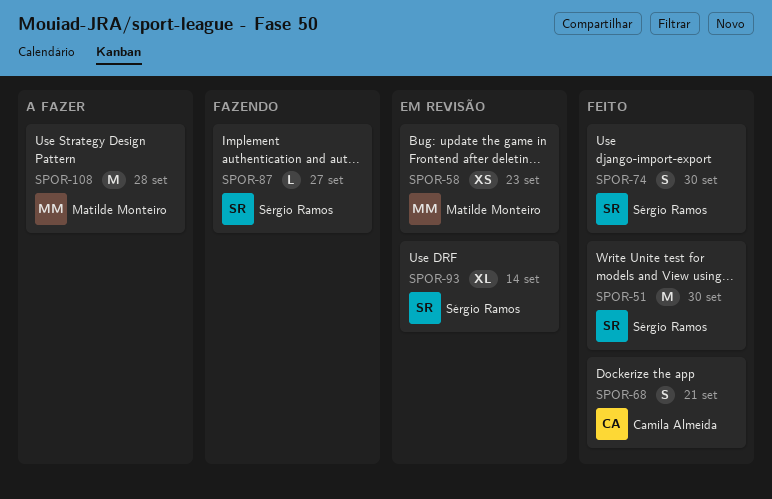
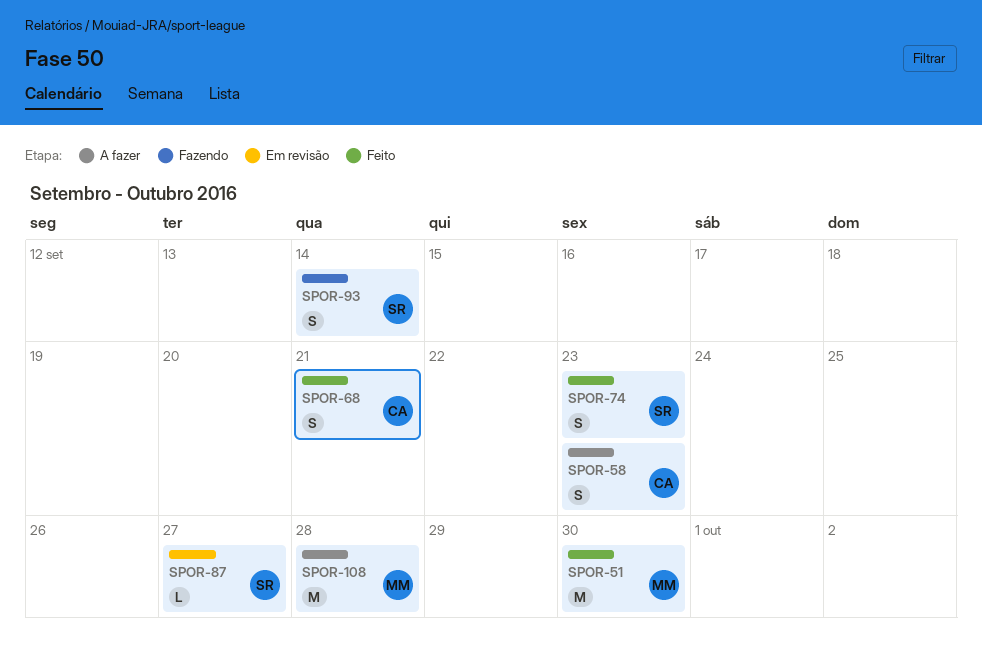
SPOR-51, owner: Sérgio Ramos -> Matilde Monteiro
SPOR-58, status: Em revisão -> A fazer
SPOR-58, owner: Matilde Monteiro -> Camila Almeida
SPOR-58, estimate: XS -> S
SPOR-74, due: Sep 30 -> Sep 23
SPOR-87, status: Fazendo -> Em revisão
SPOR-93, status: Em revisão -> Fazendo
SPOR-93, estimate: XL -> S

